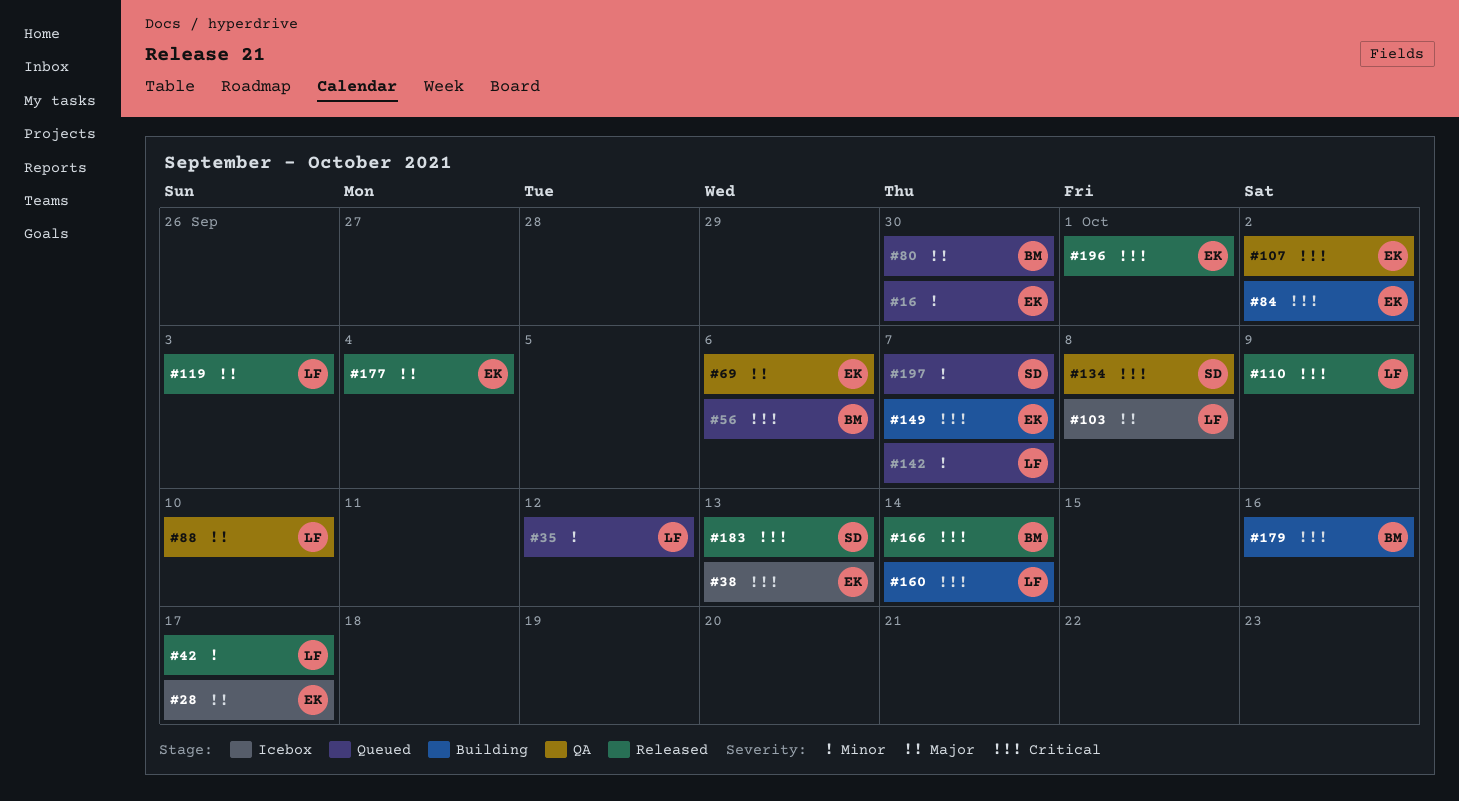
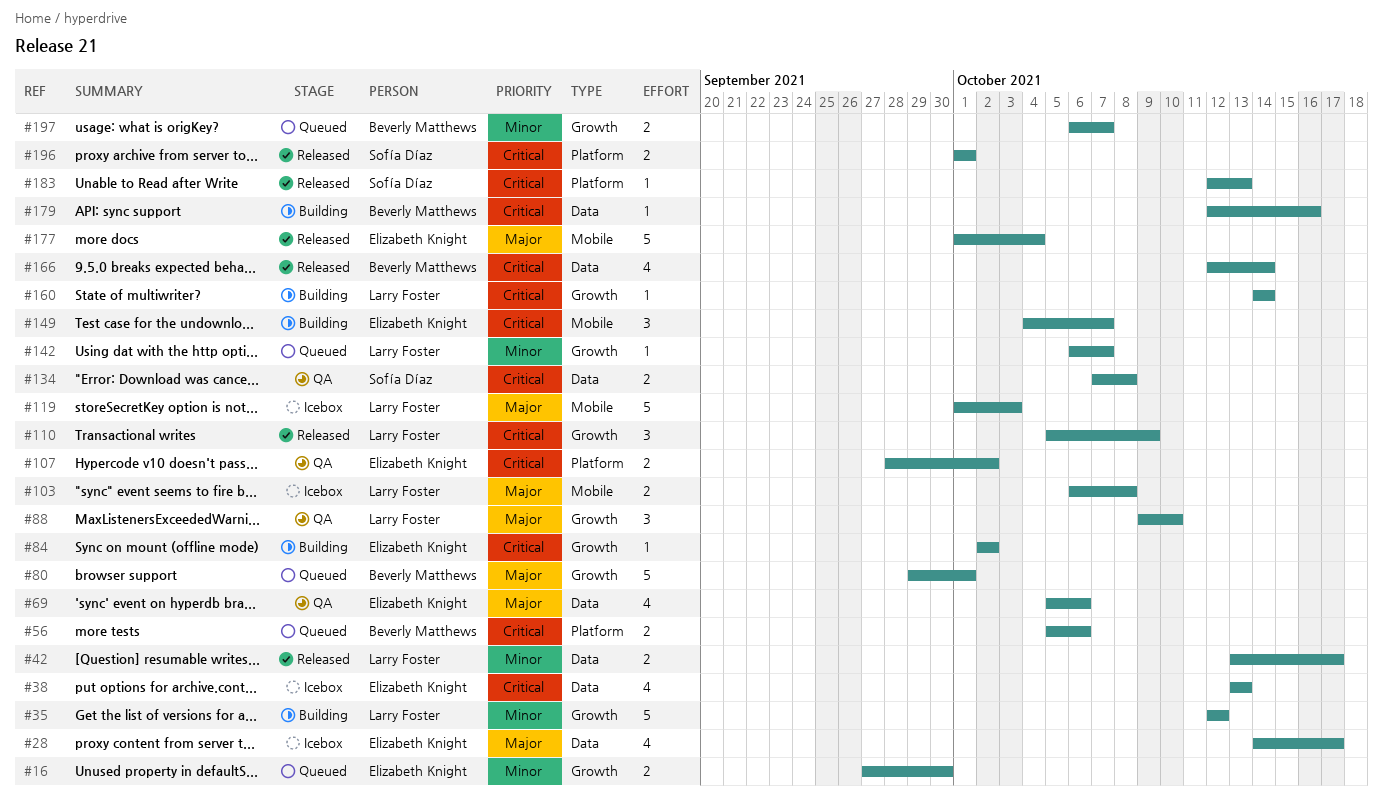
#35, status: Queued -> Building
#80, due: Sep 30 -> Oct 1
#119, status: Released -> Icebox
#196, owner: Elizabeth Knight -> Sofía Díaz
#197, owner: Sofía Díaz -> Beverly Matthews

